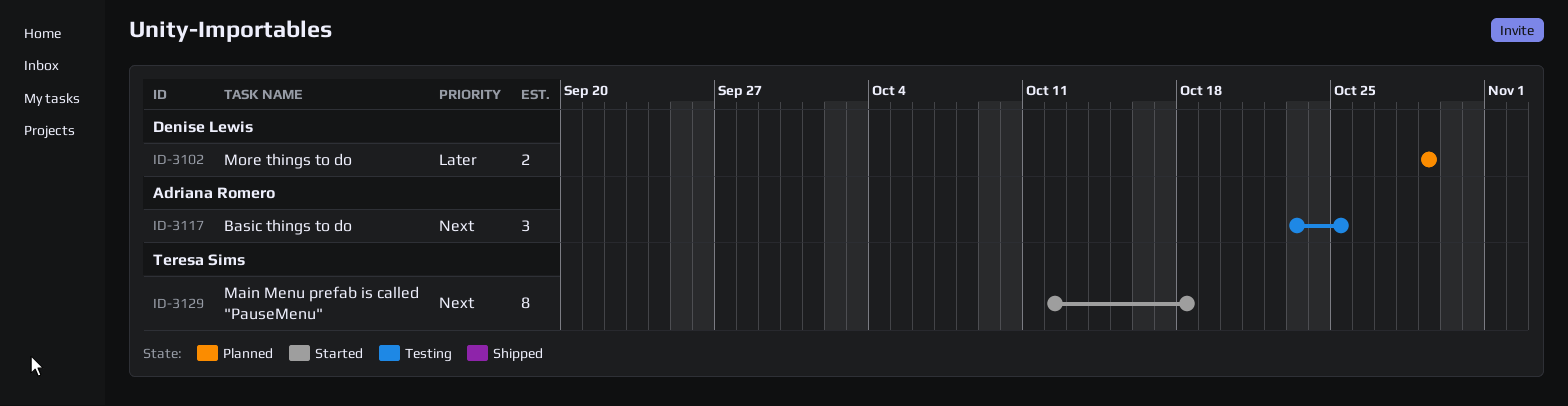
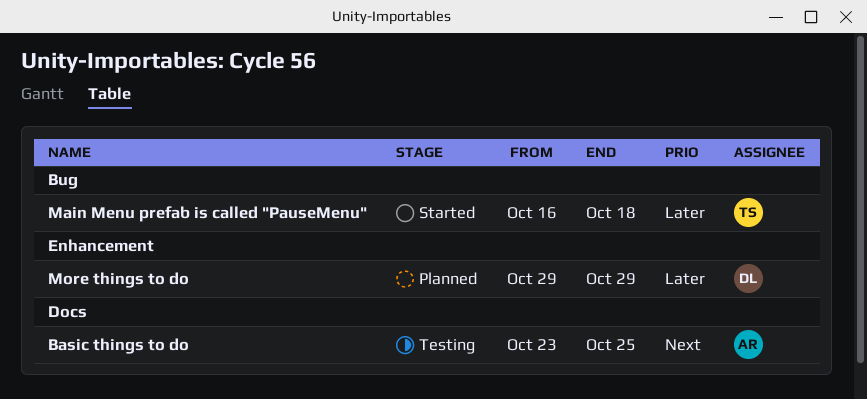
Main Menu prefab is called "PauseMenu", priority: Next -> Later
Main Menu prefab is called "PauseMenu", start: Oct 12 -> Oct 16

